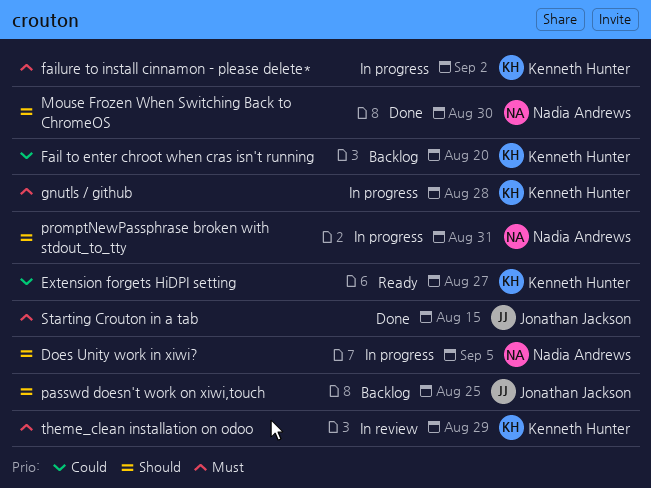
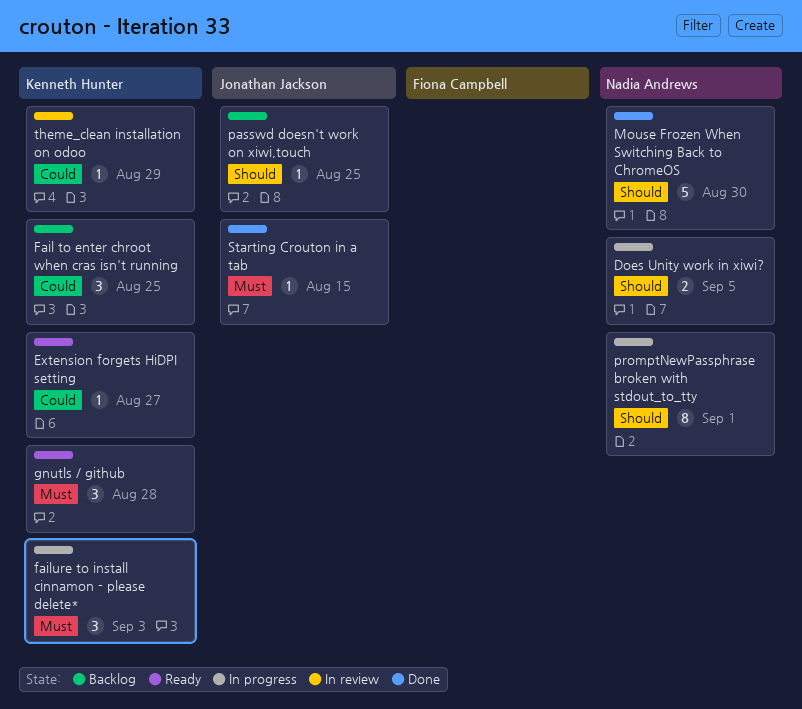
Fail to enter chroot when cras isn't running, due: Aug 20 -> Aug 25
failure to install cinnamon - please delete*, due: Sep 2 -> Sep 3
gnutls / github, status: In progress -> Ready
promptNewPassphrase broken with stdout_to_tty, due: Aug 31 -> Sep 1
theme_clean installation on odoo, priority: Must -> Could

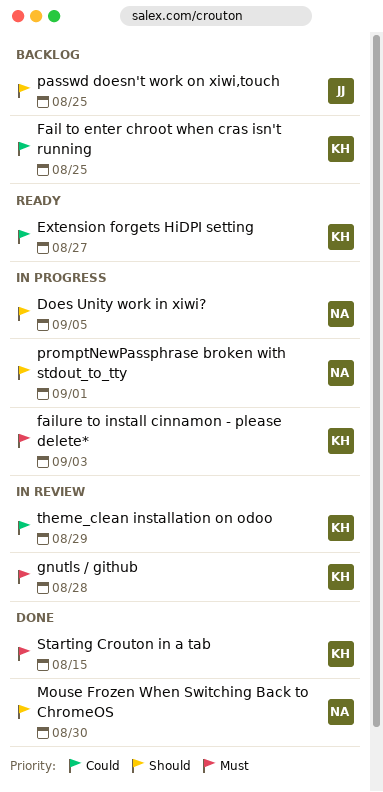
gnutls / github, status: Ready -> In review
Starting Crouton in a tab, owner: Jonathan Jackson -> Kenneth Hunter

